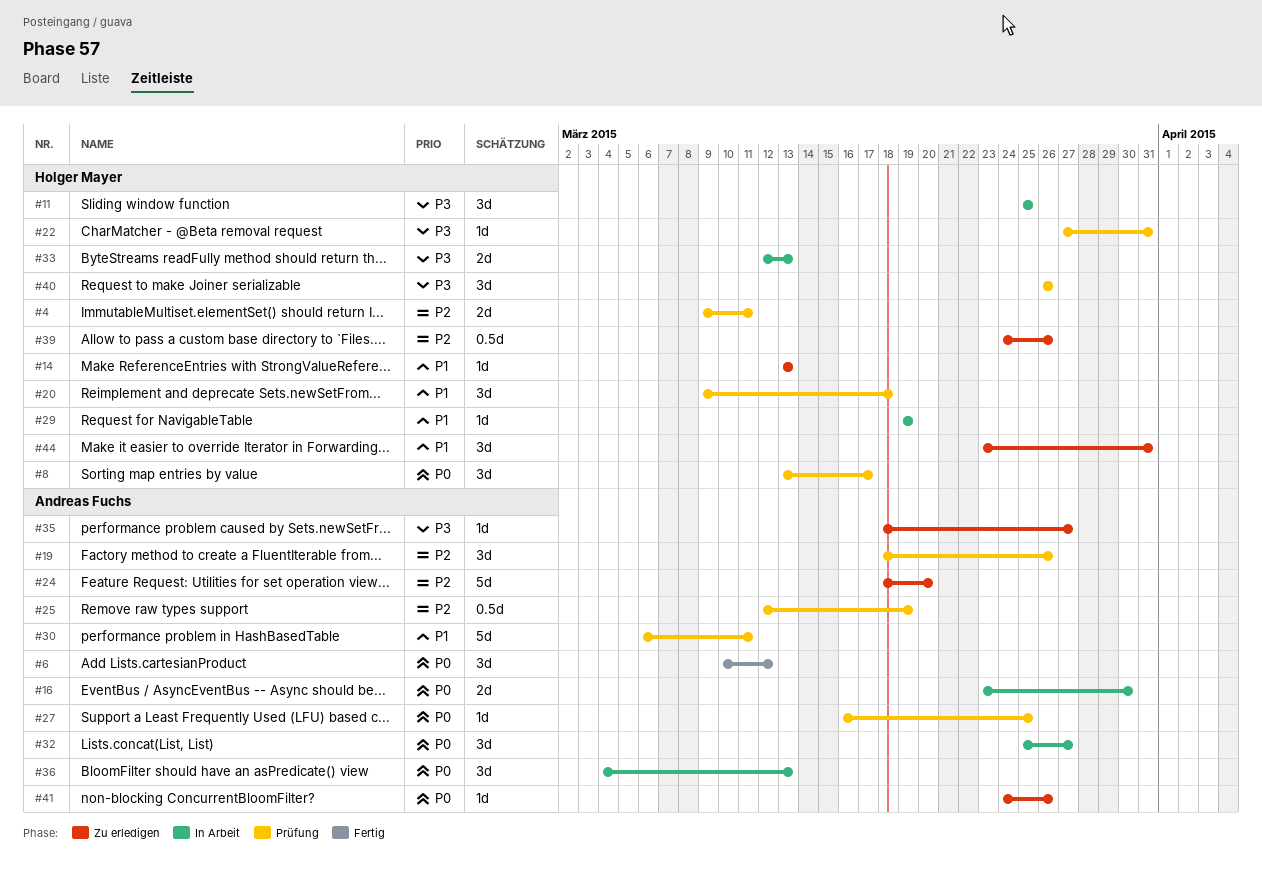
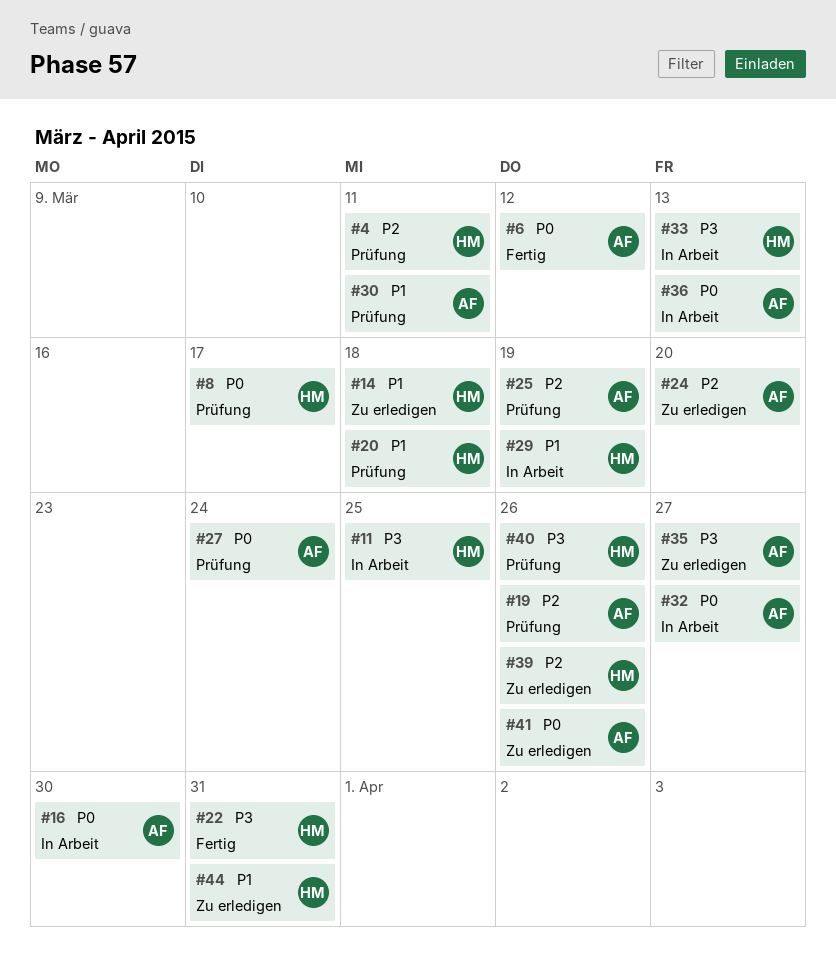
#14, due: Mar 13 -> Mar 18
#22, status: Prüfung -> Fertig
#27, due: Mar 25 -> Mar 24

